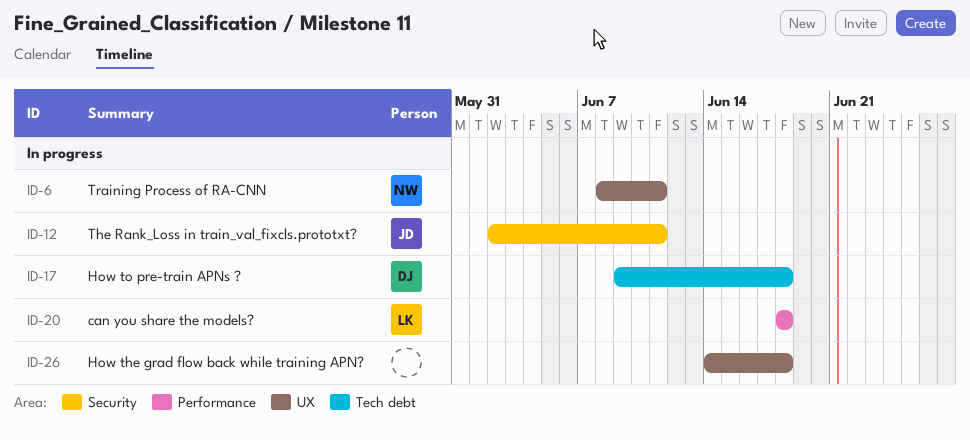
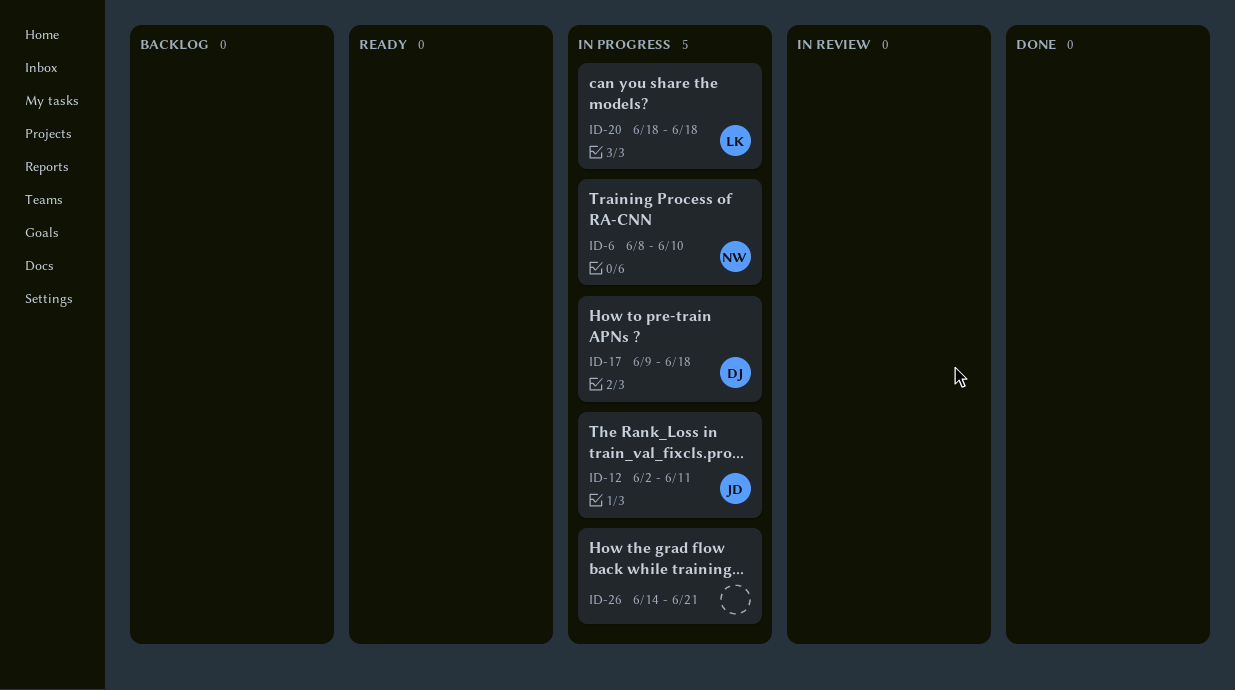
ID-6, due: Jun 11 -> Jun 10
ID-26, due: Jun 18 -> Jun 21

